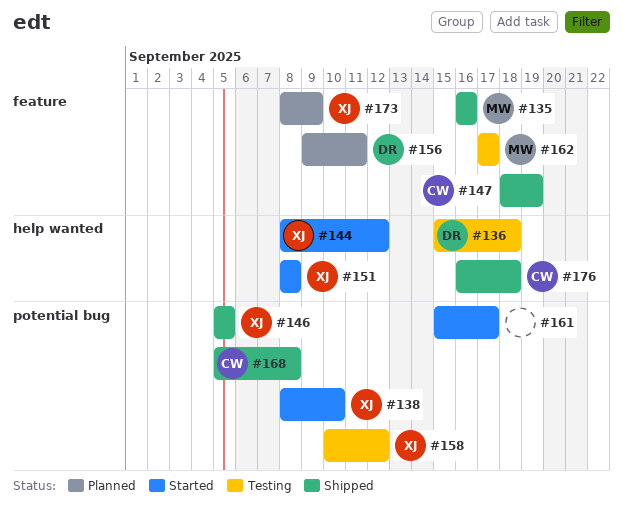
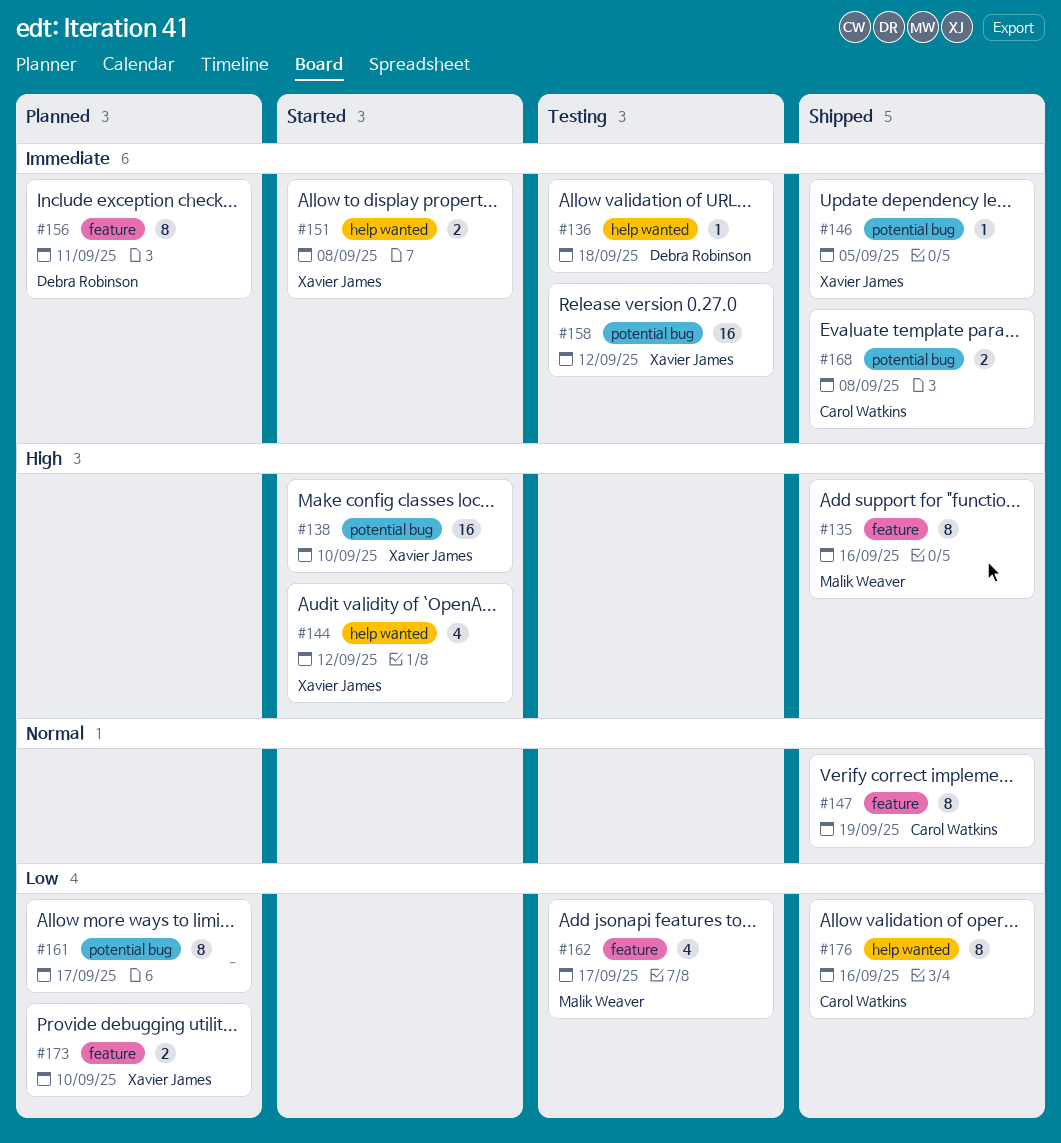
#161, status: Started -> Planned
#173, due: Sep 9 -> Sep 10
#176, due: Sep 18 -> Sep 16

